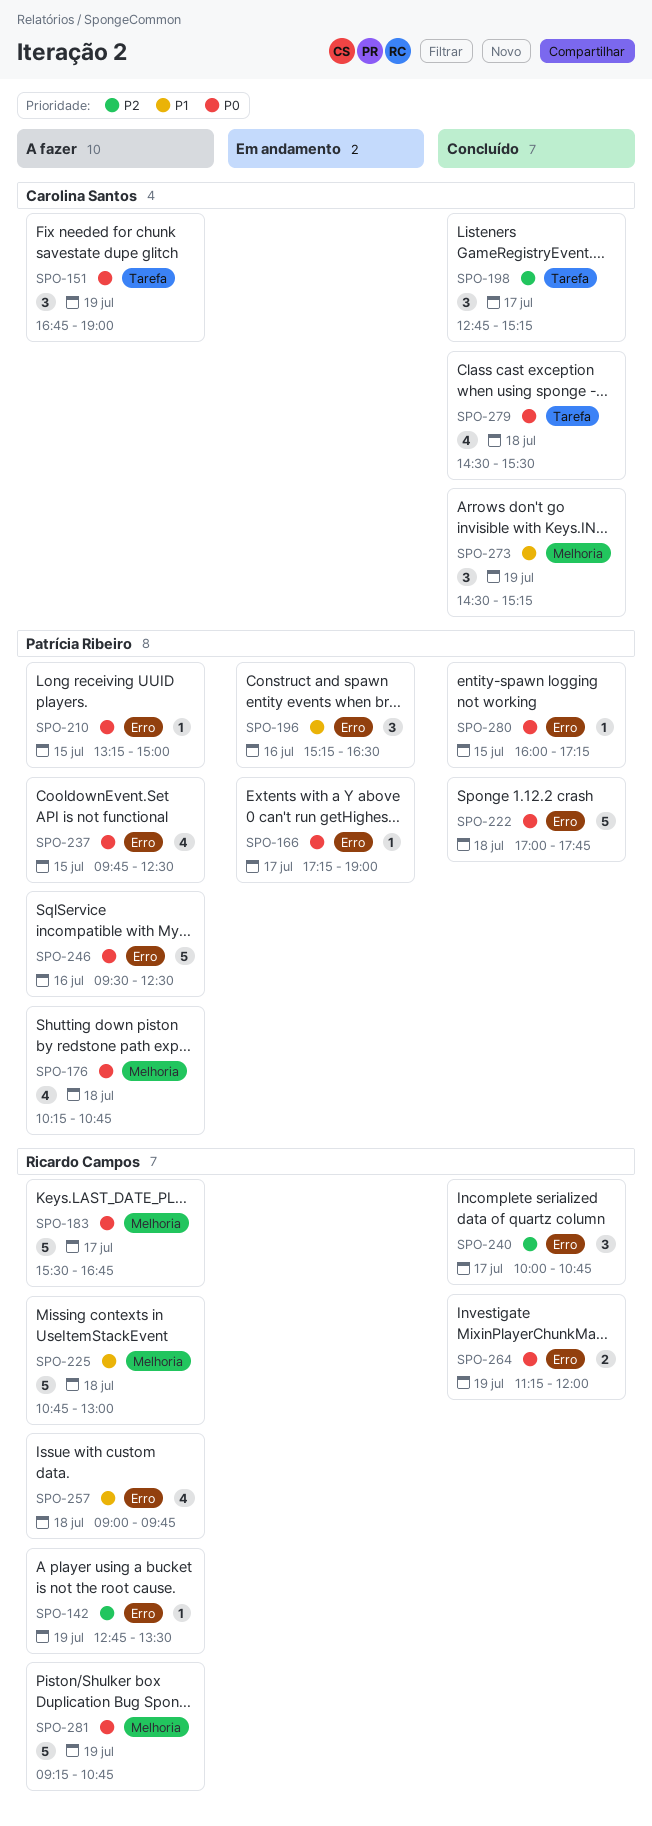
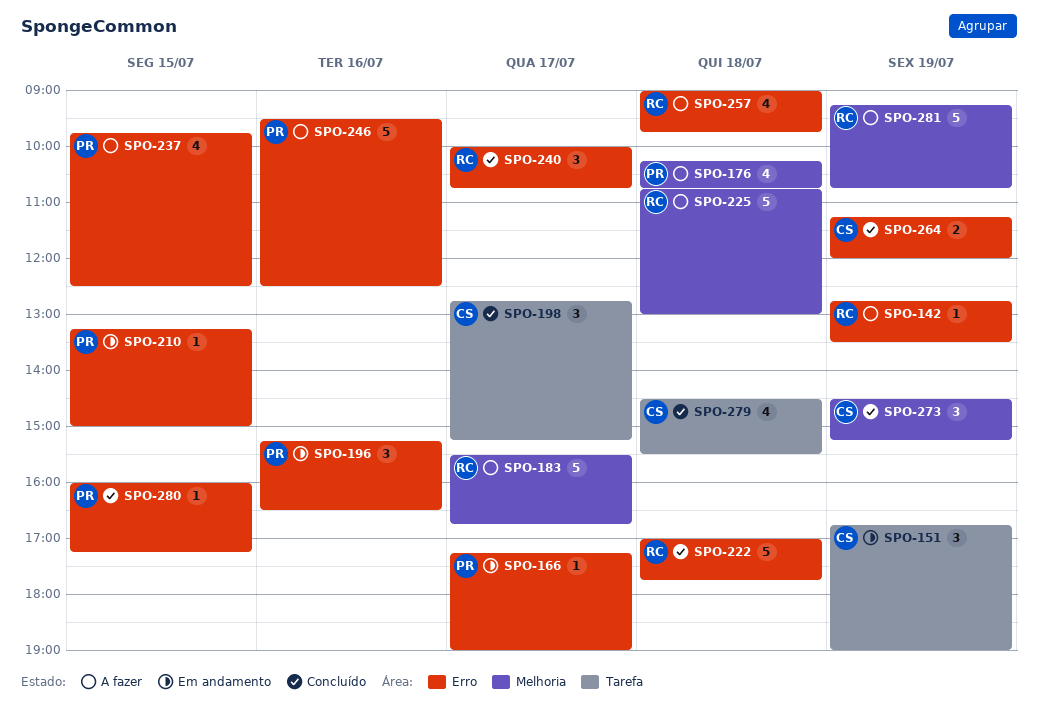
SPO-151, status: A fazer -> Em andamento
SPO-210, status: A fazer -> Em andamento
SPO-222, owner: Patrícia Ribeiro -> Ricardo Campos
SPO-264, owner: Ricardo Campos -> Carolina Santos

